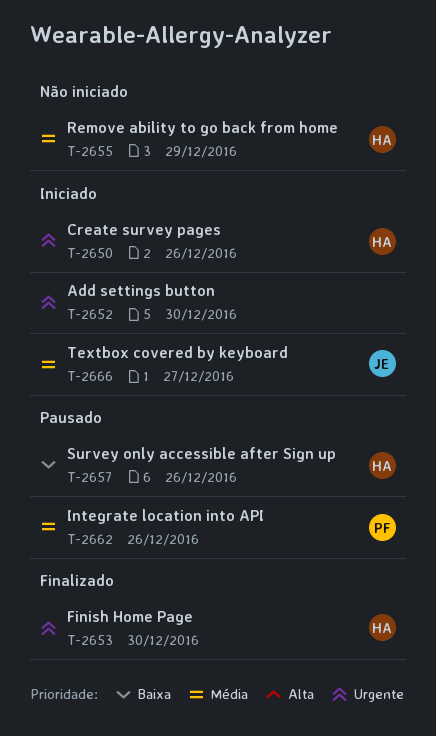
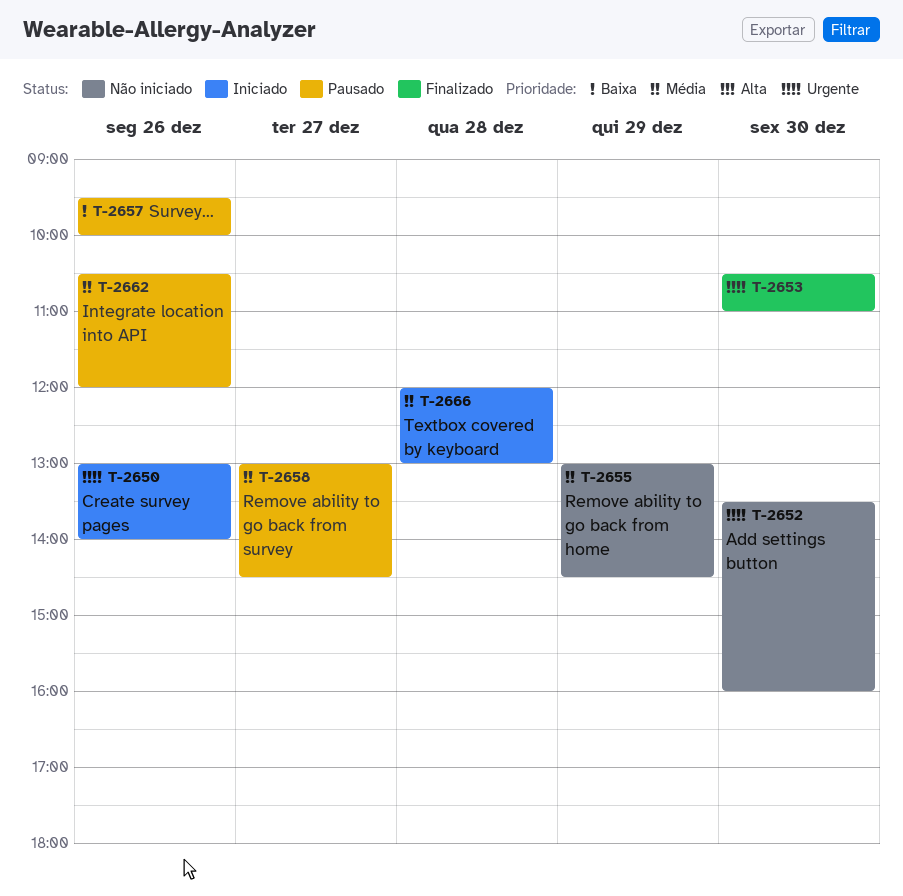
T-2652, status: Iniciado -> Não iniciado
T-2658: none -> present
T-2666, day: Dec 27 -> Dec 28

